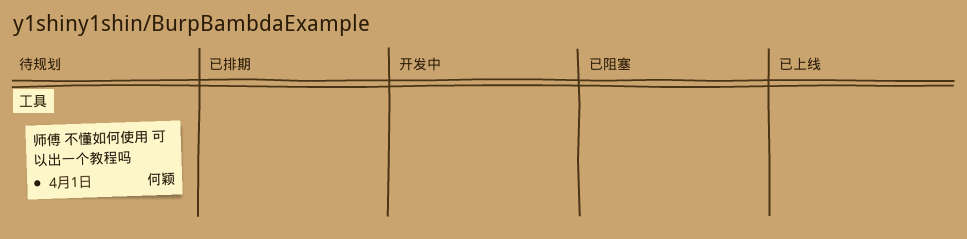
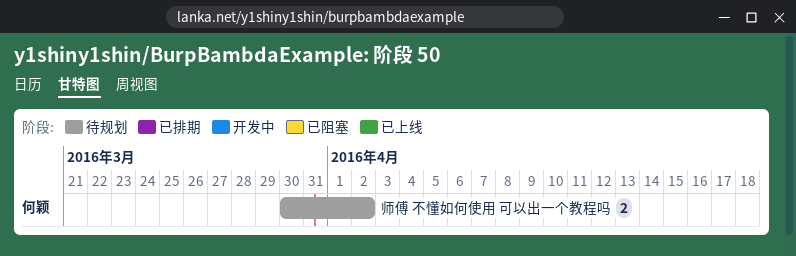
师傅 不懂如何使用 可以出一个教程吗, estimate: 1 -> 2
师傅 不懂如何使用 可以出一个教程吗, due: Apr 1 -> Apr 2

